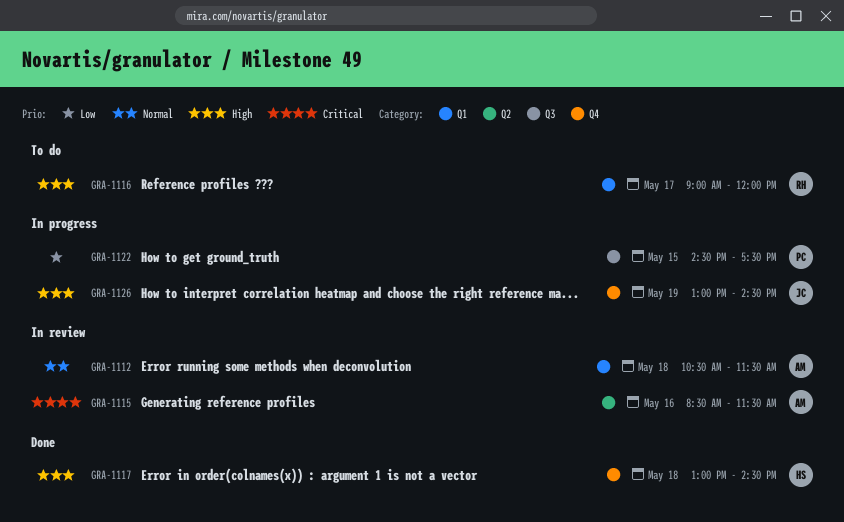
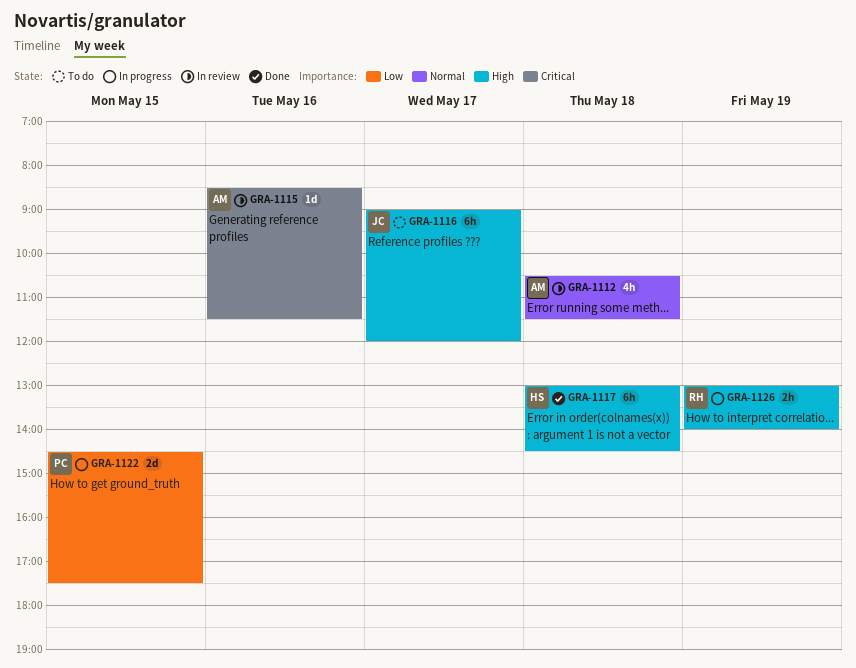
GRA-1116, owner: RH -> JC
GRA-1126, owner: JC -> RH
GRA-1126, ends: 14:30 -> 14:00

